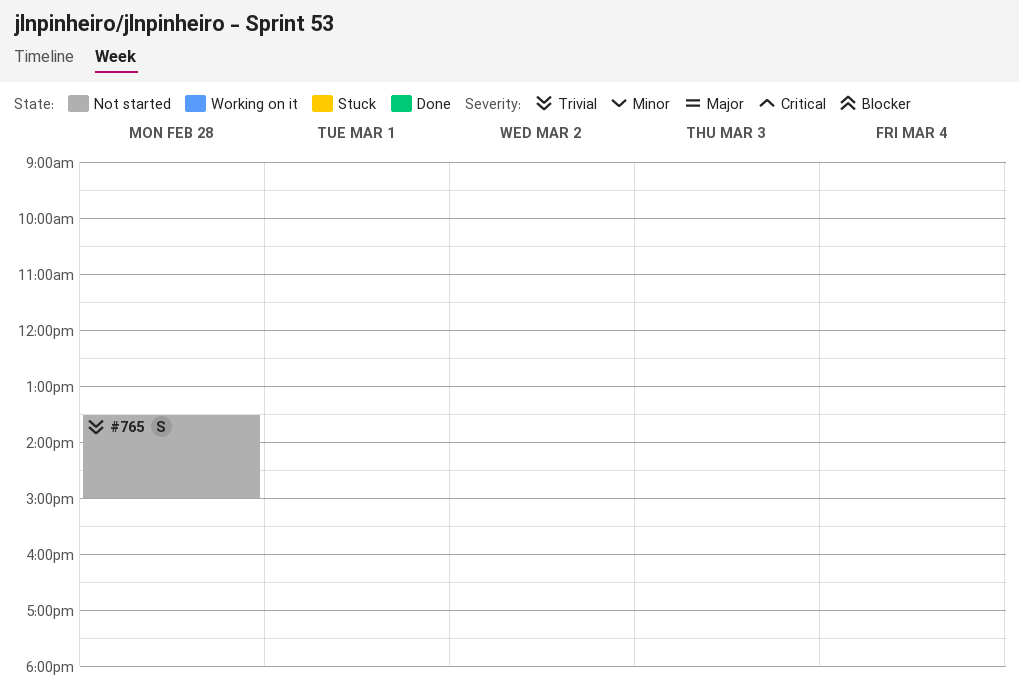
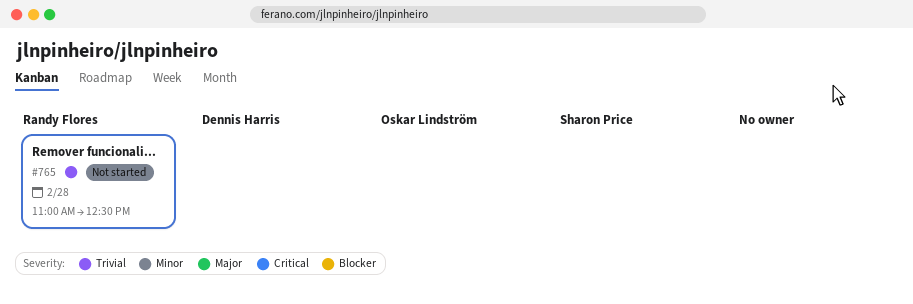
#765, begins: 13:30 -> 11:00
#765, ends: 15:00 -> 12:30

